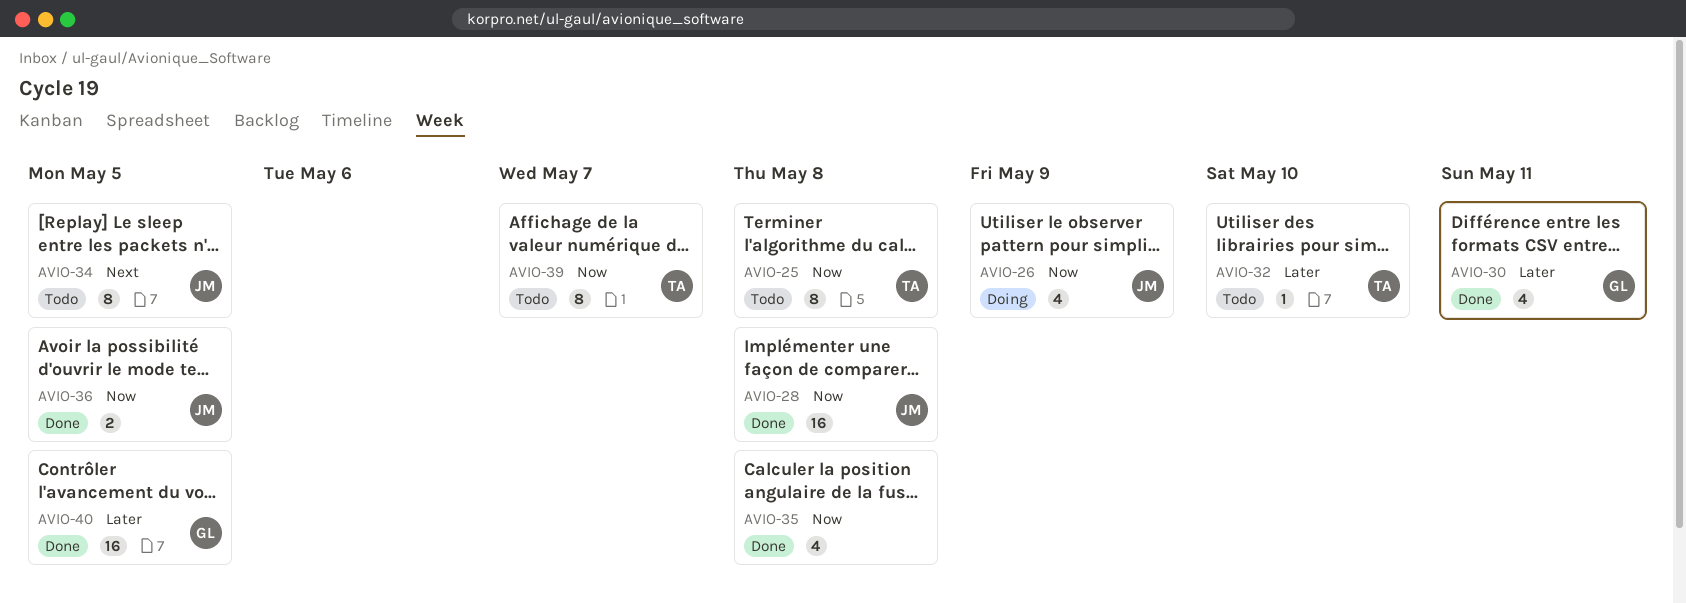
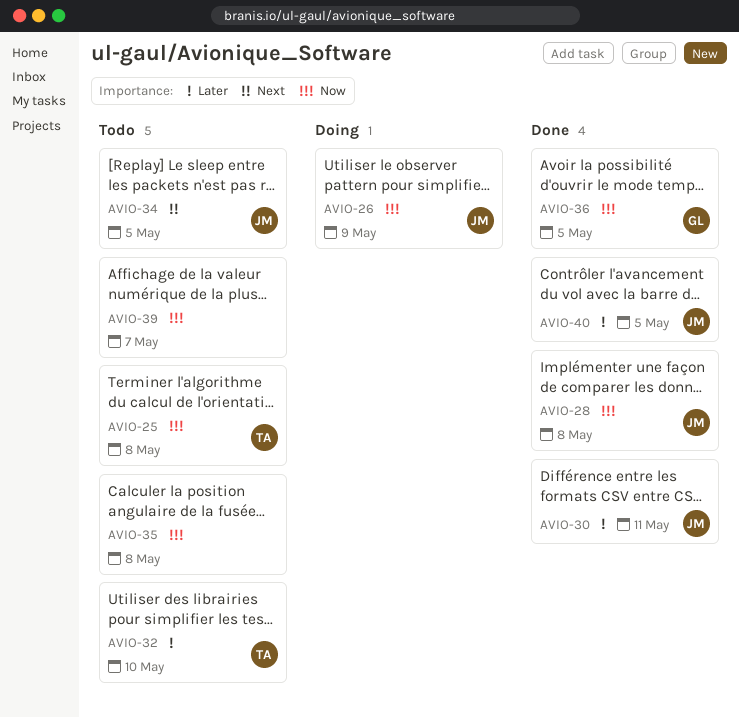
AVIO-30, owner: GL -> JM
AVIO-35, status: Done -> Todo
AVIO-36, owner: JM -> GL
AVIO-39, owner: TA -> none
AVIO-40, owner: GL -> JM

